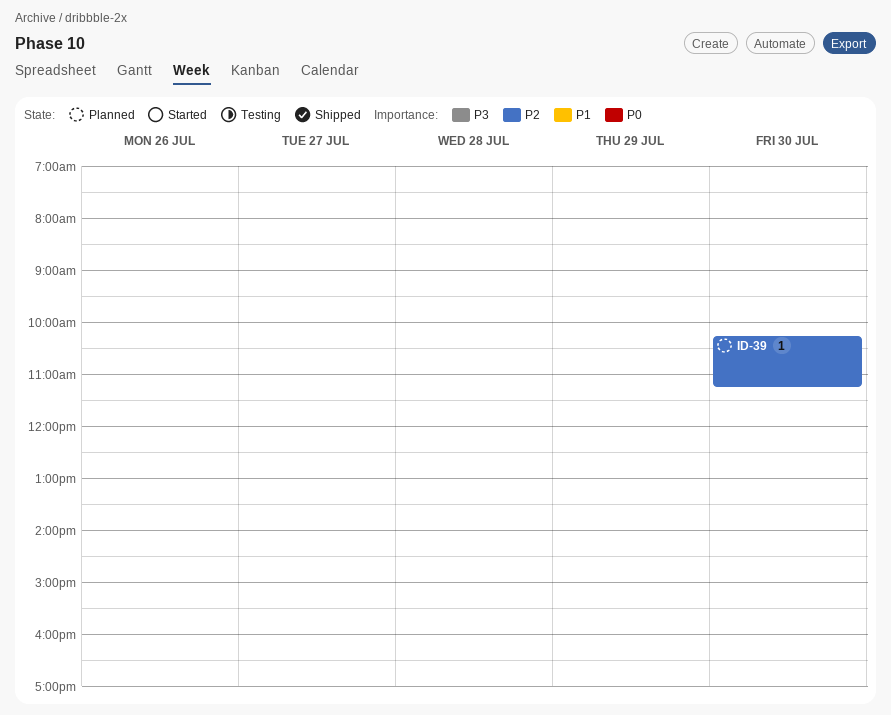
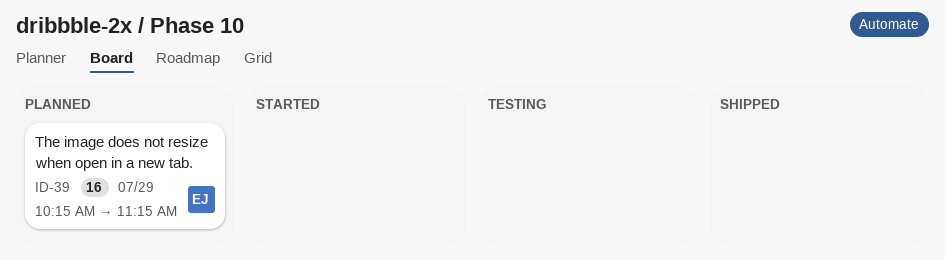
ID-39, estimate: 1 -> 16
ID-39, day: Jul 30 -> Jul 29

